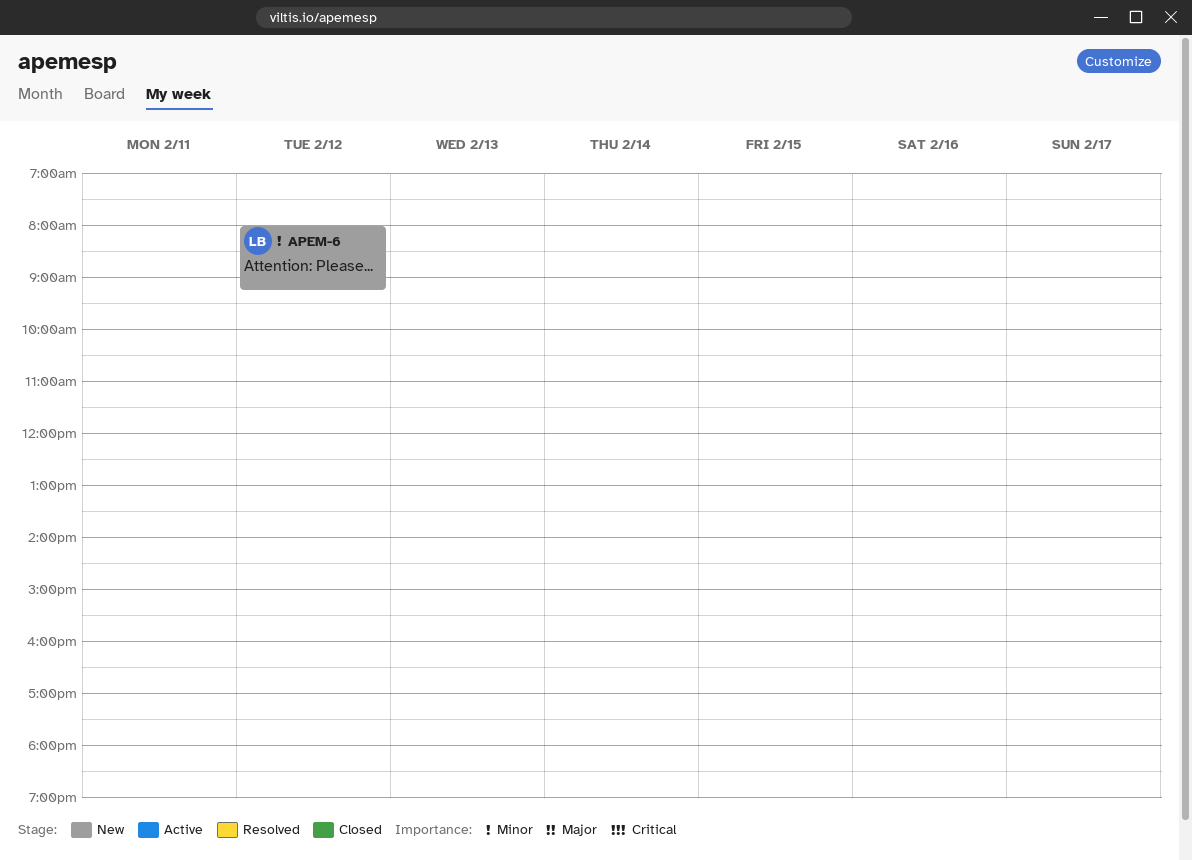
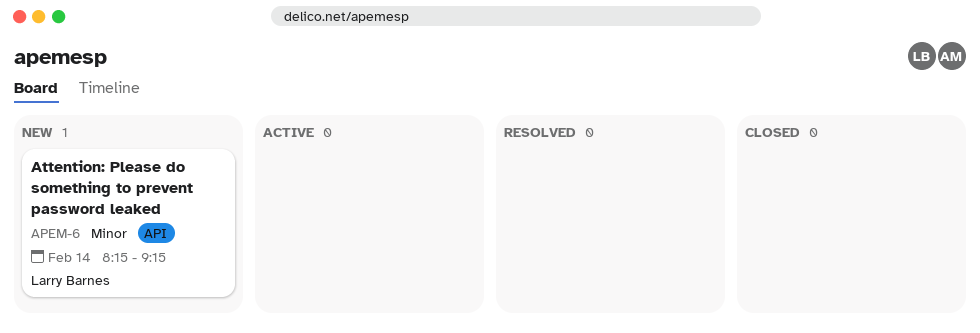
APEM-6, day: Feb 12 -> Feb 14
APEM-6, begins: 08:00 -> 08:15

